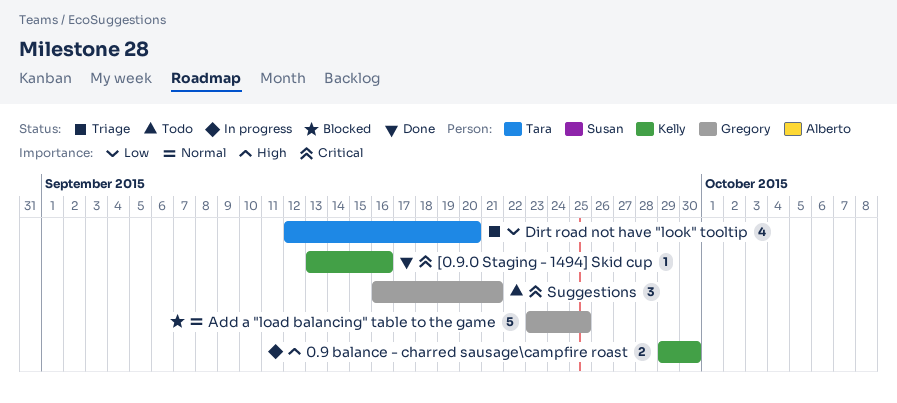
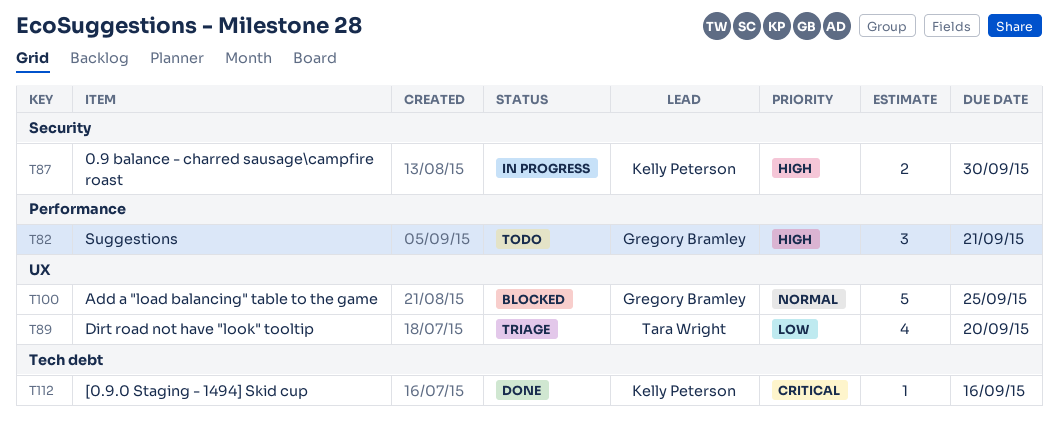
Suggestions, priority: Critical -> High

